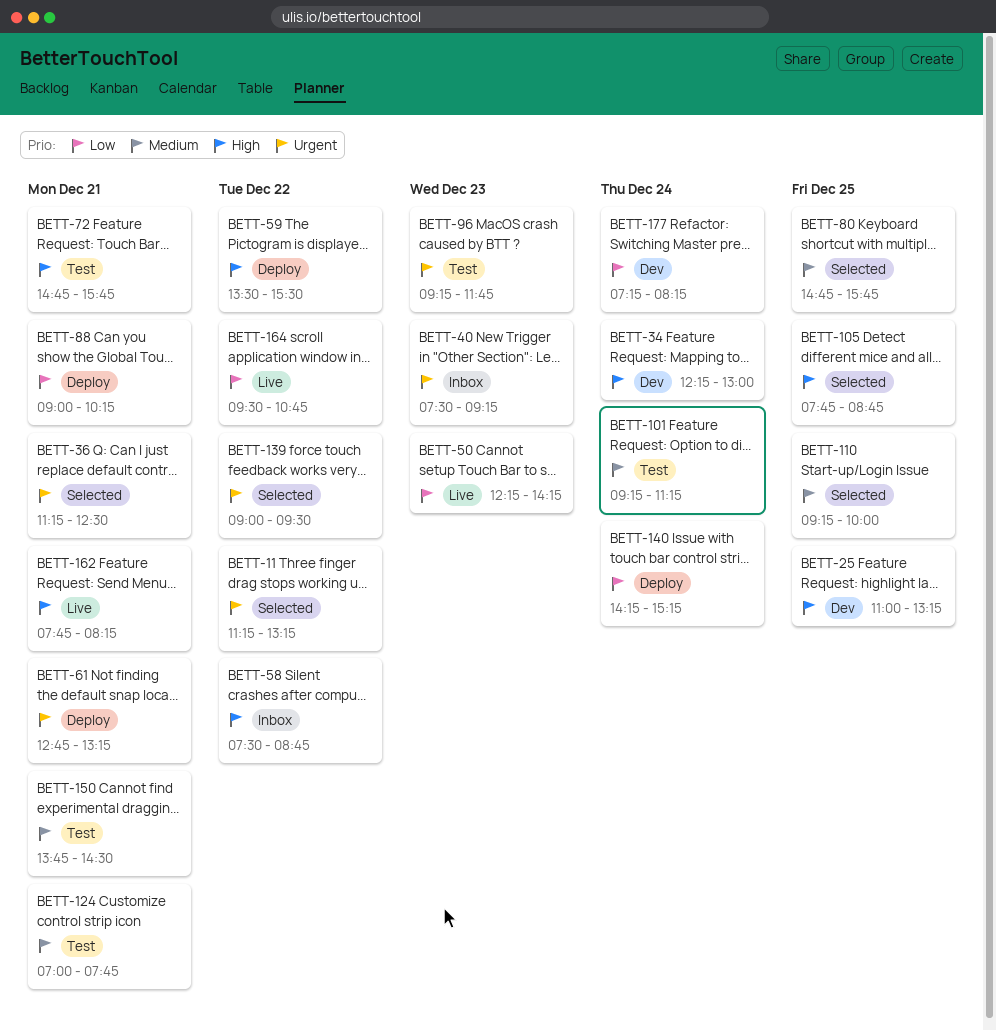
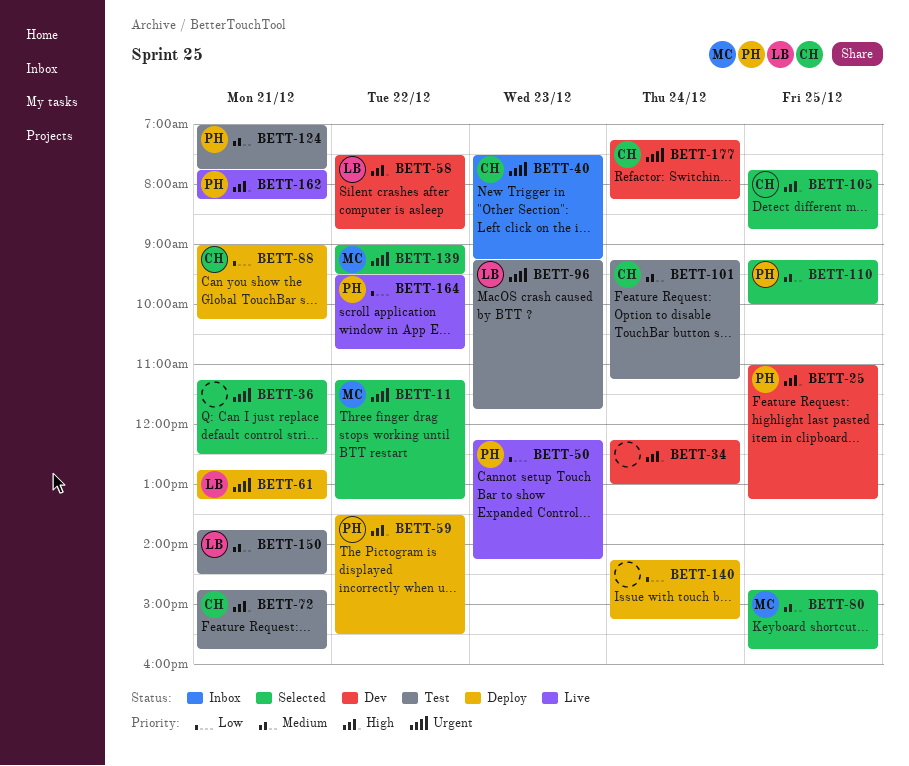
BETT-58, status: Inbox -> Dev
BETT-177, priority: Low -> Urgent

